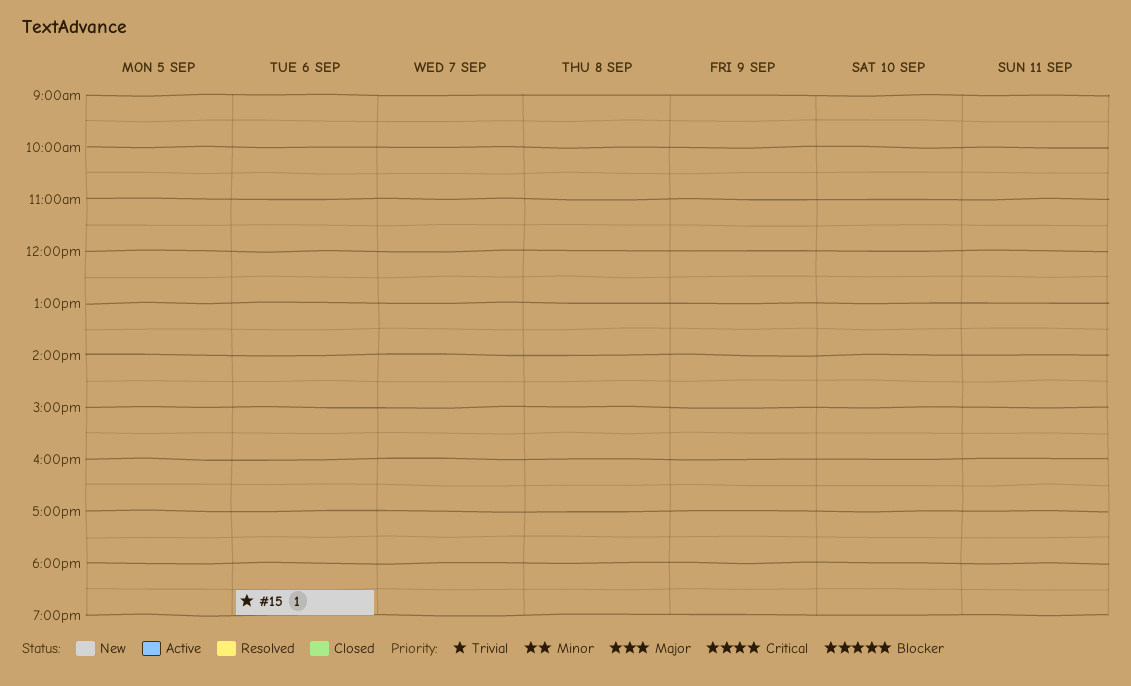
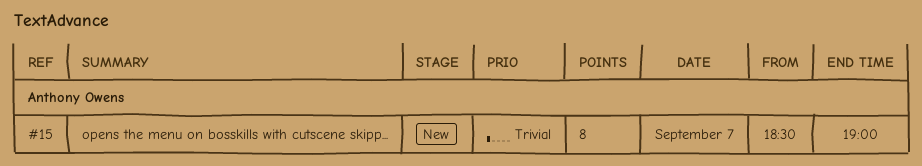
#15, estimate: 1 -> 8
#15, day: Sep 6 -> Sep 7

